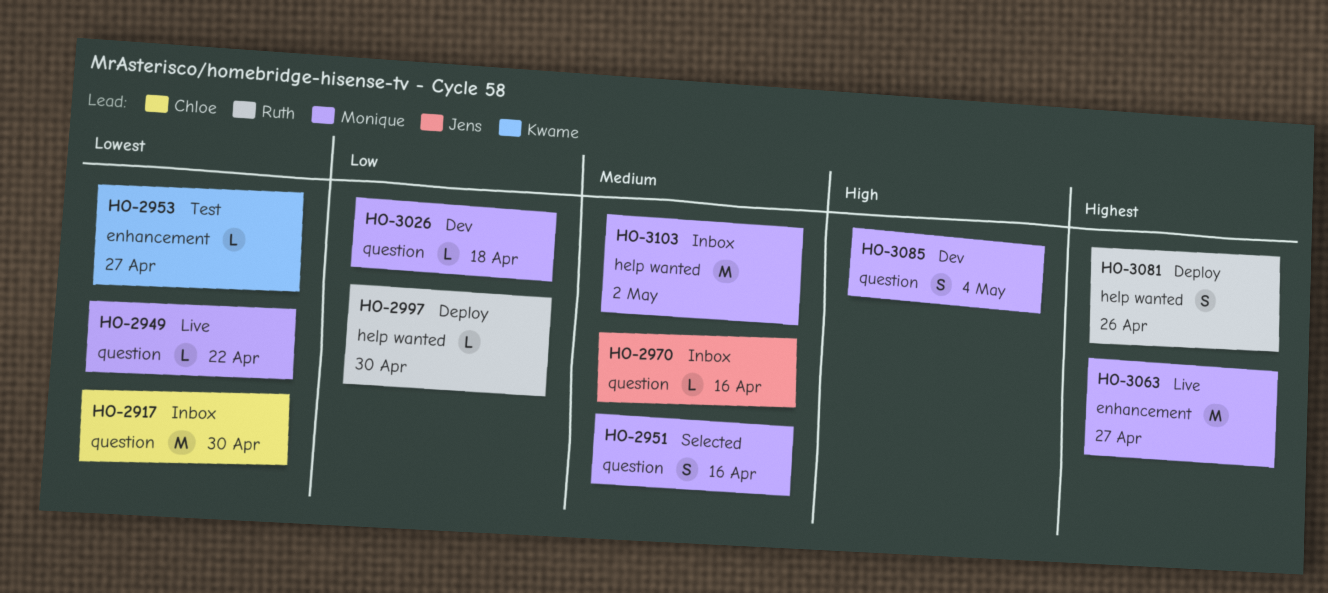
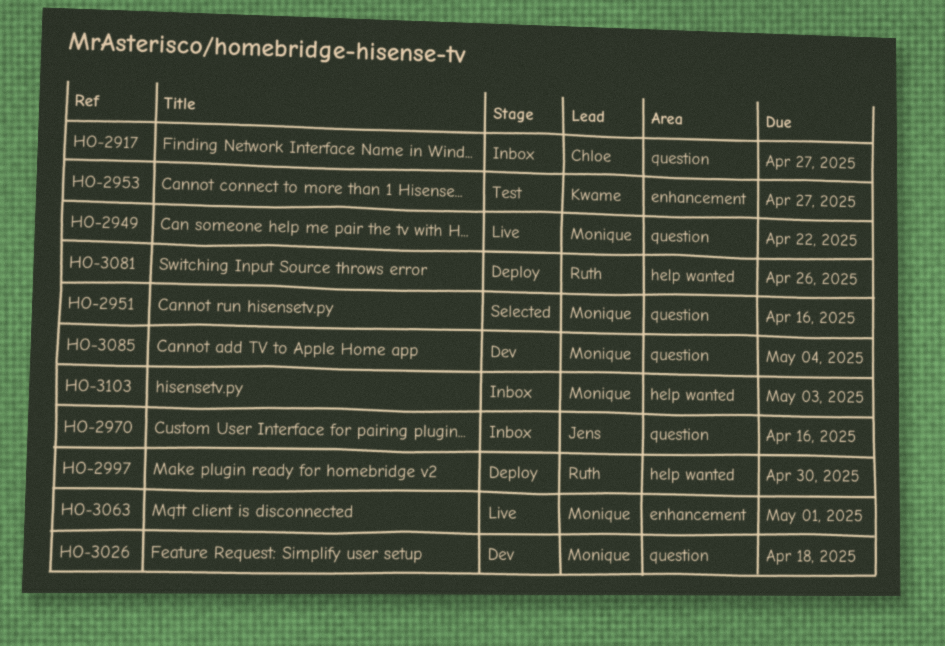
HO-2917, due: Apr 30 -> Apr 27
HO-3063, due: Apr 27 -> May 1
HO-3103, due: May 2 -> May 3

